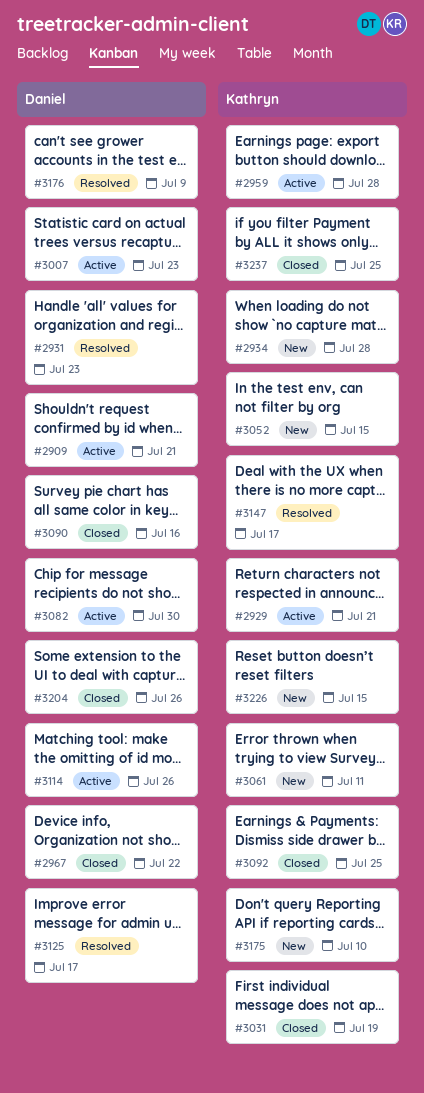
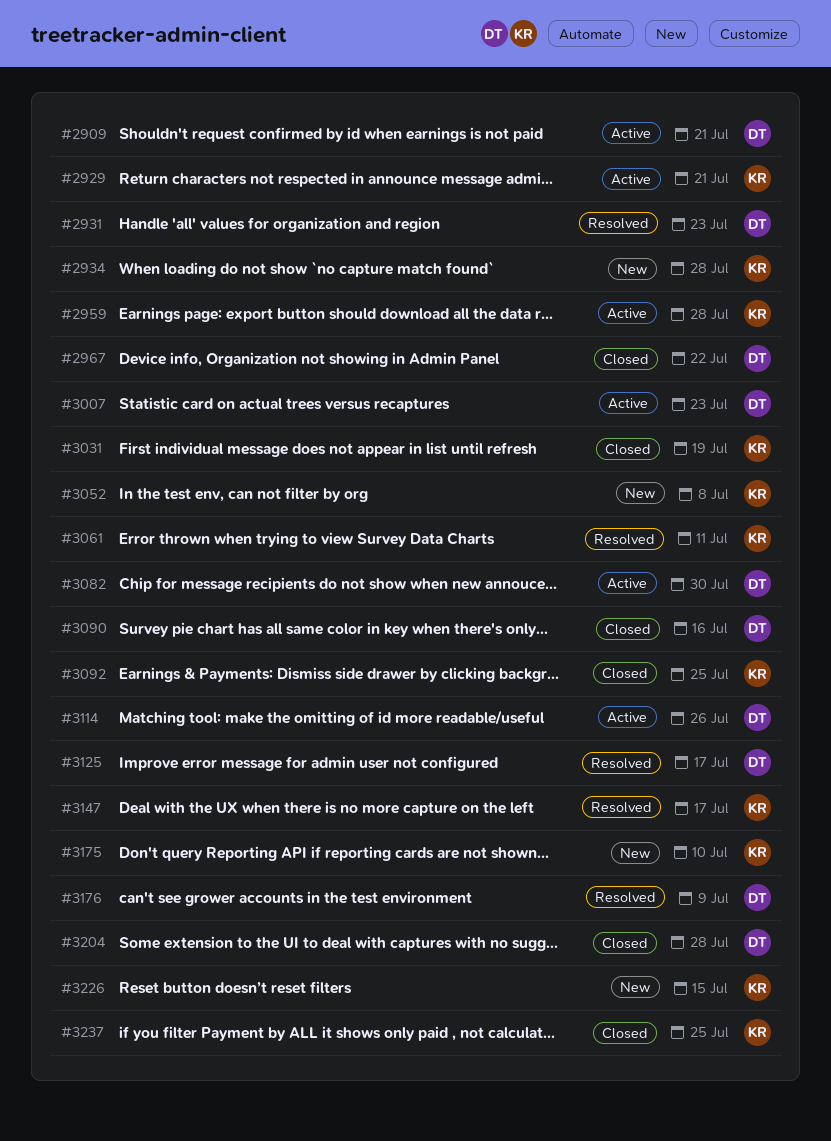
#3052, due: Jul 15 -> Jul 8
#3061, status: New -> Resolved
#3204, due: Jul 26 -> Jul 28

